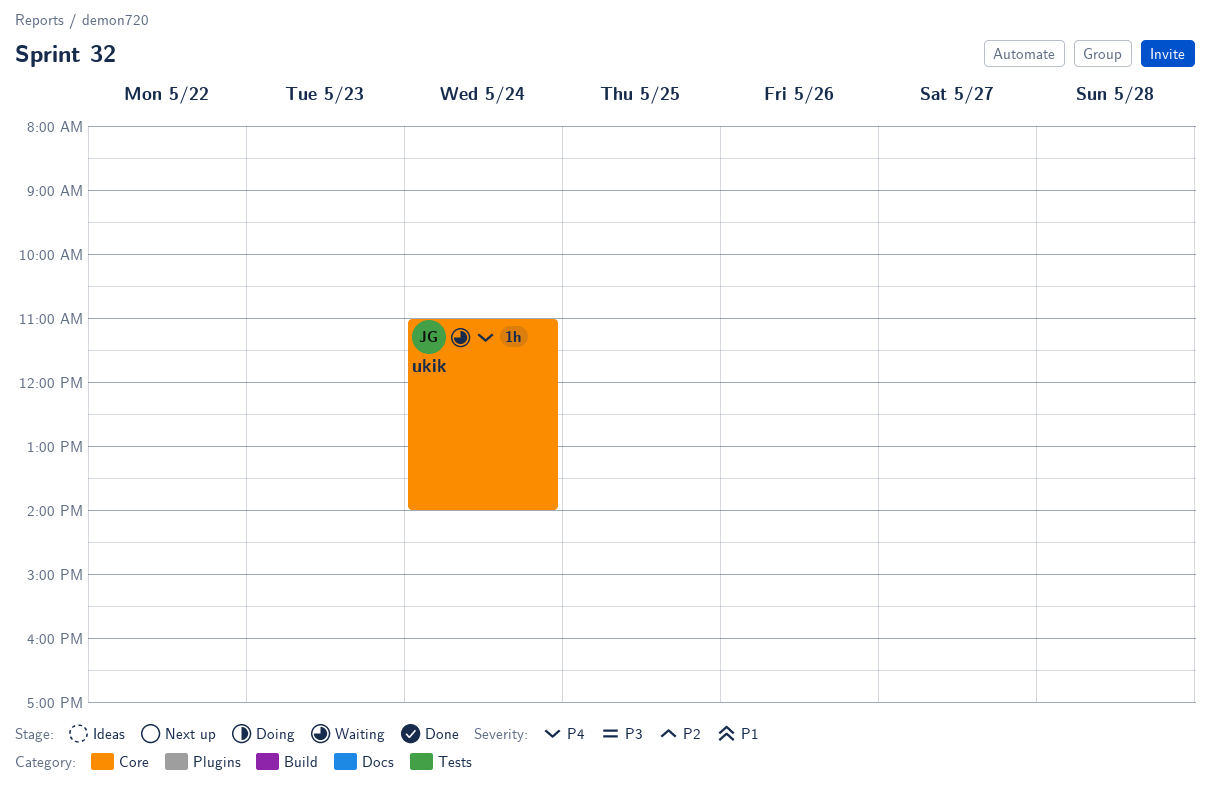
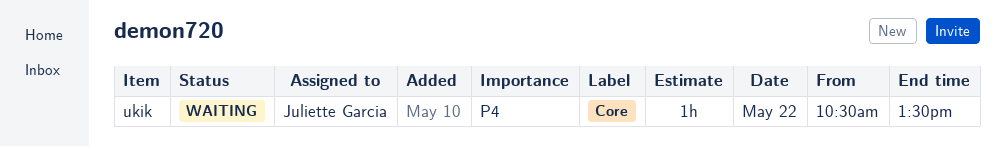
ukik, day: May 24 -> May 22
ukik, begins: 11:00 -> 10:30
ukik, ends: 14:00 -> 13:30

